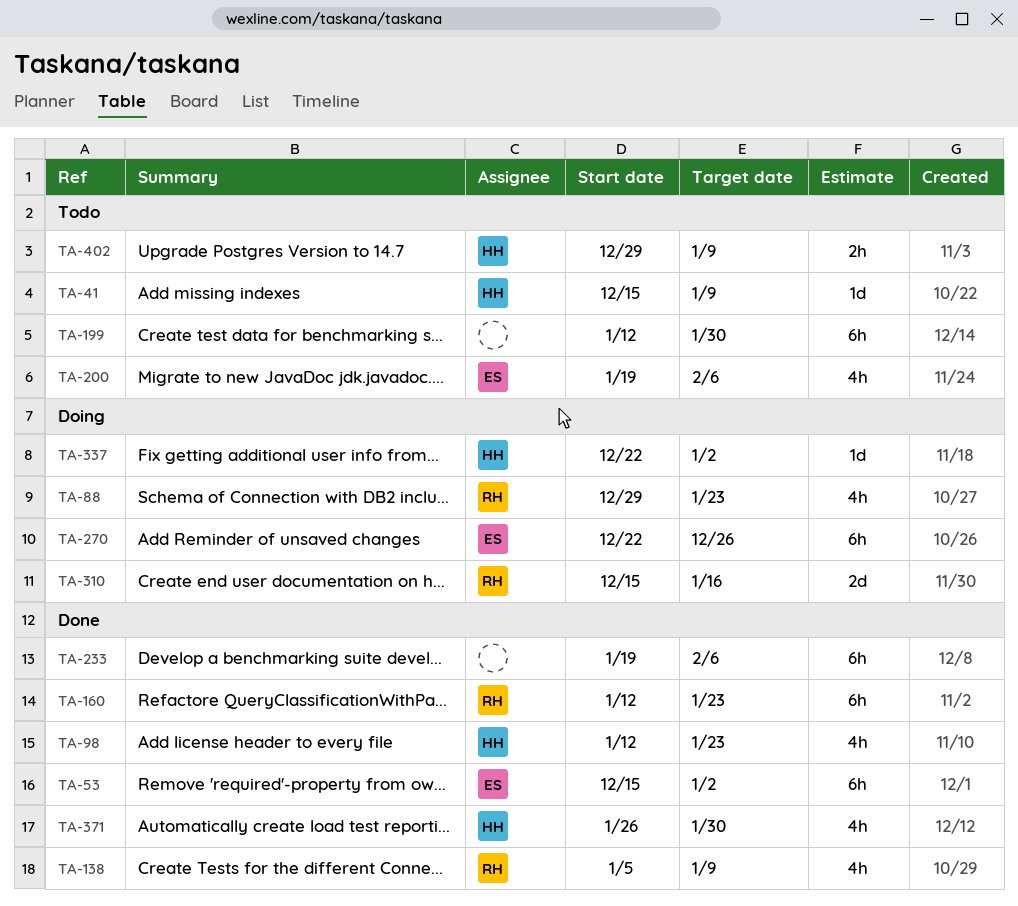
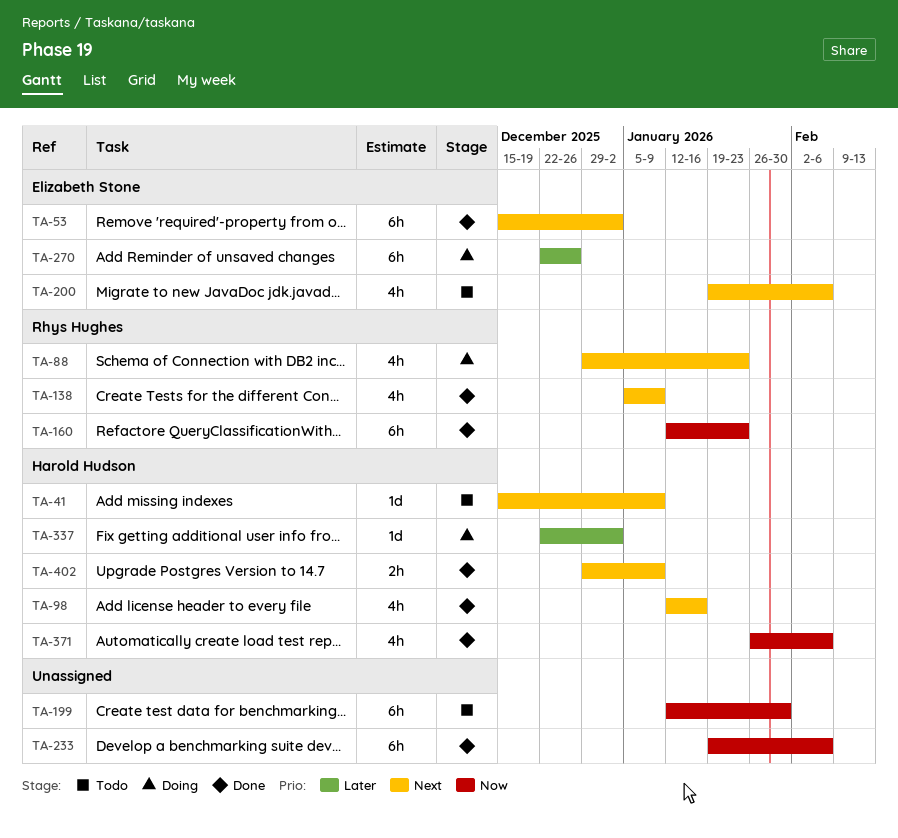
TA-98, due: Jan 23 -> Jan 16
TA-310: present -> none
TA-371, due: Jan 30 -> Feb 6
TA-402, status: Todo -> Done

